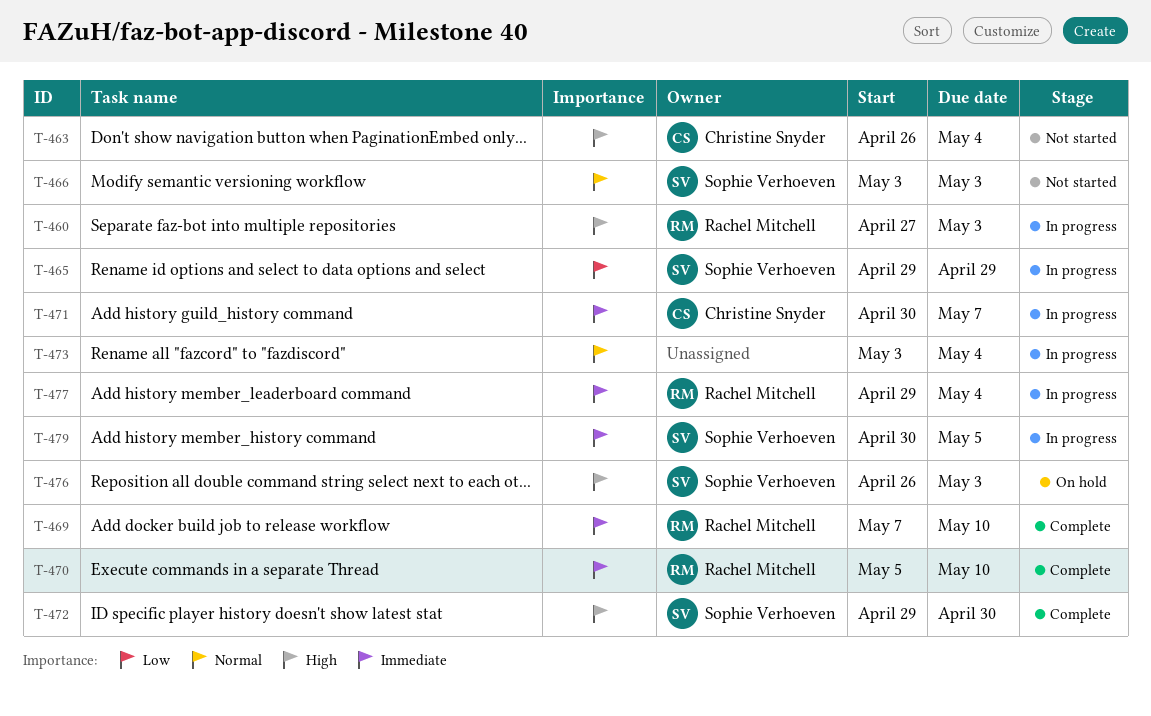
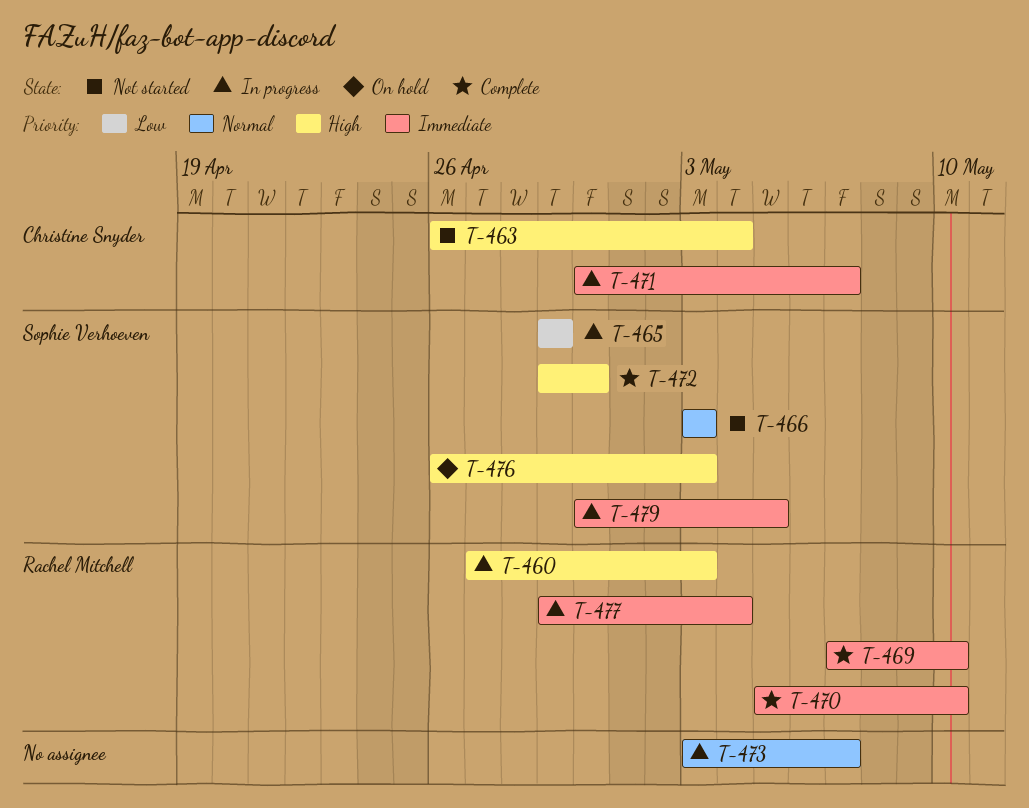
T-473, due: May 4 -> May 7

